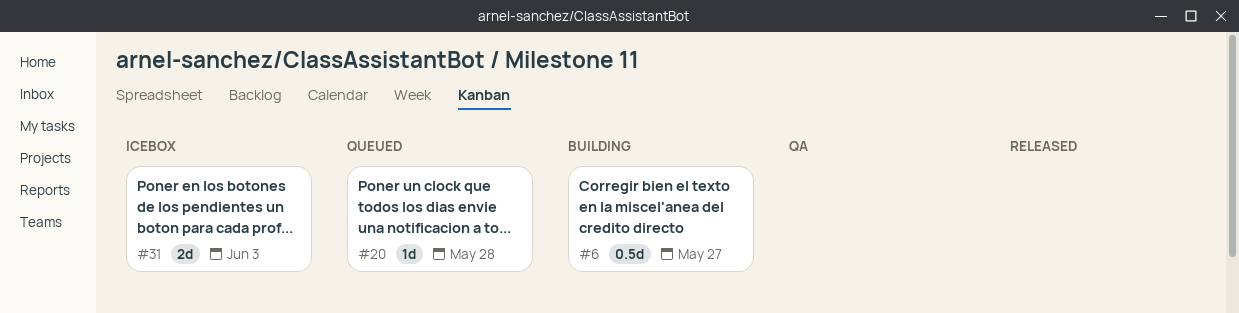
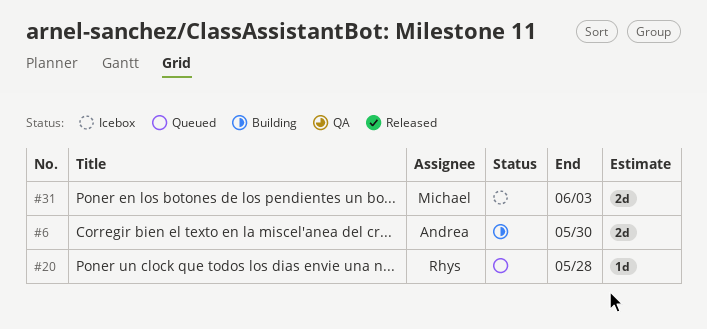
#6, estimate: 0.5d -> 2d
#6, due: May 27 -> May 30

